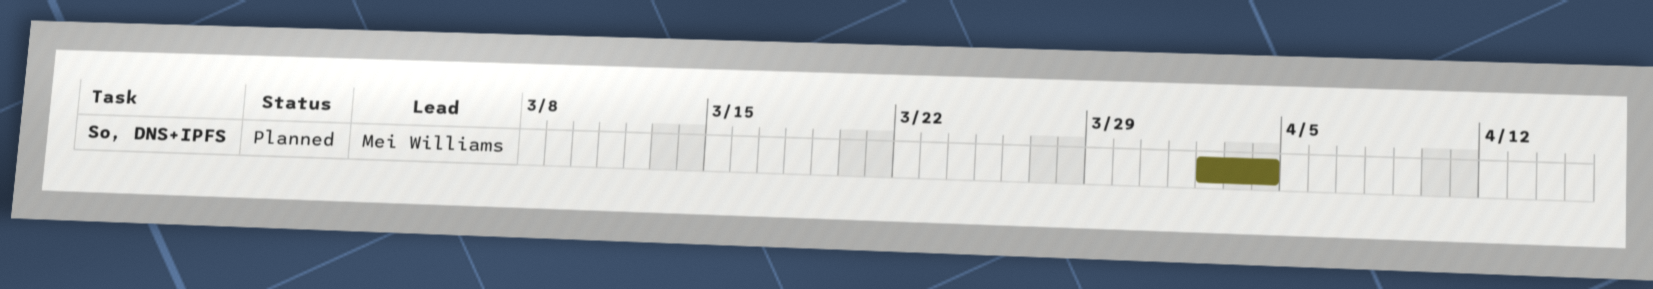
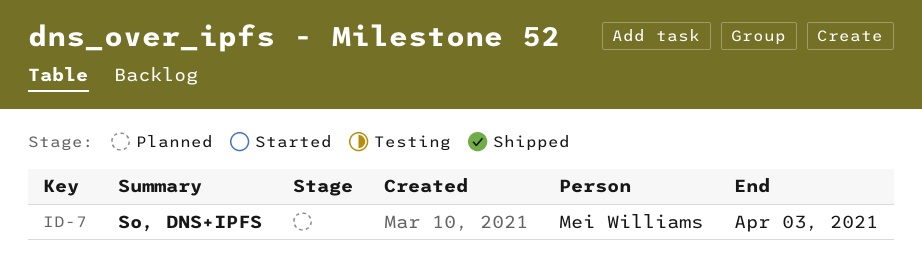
So, DNS+IPFS, due: Apr 4 -> Apr 3

